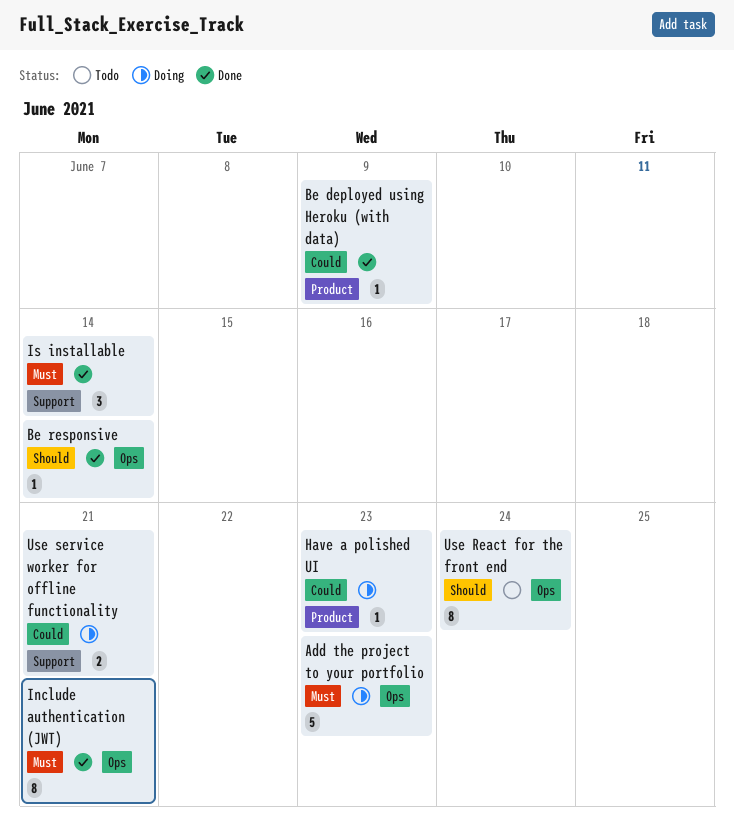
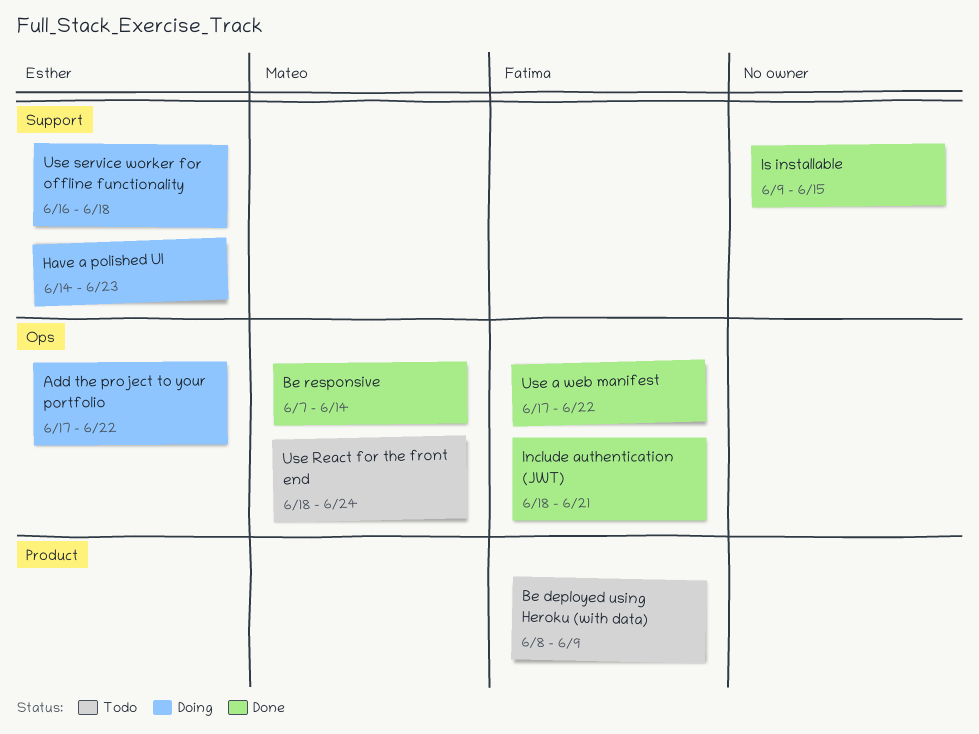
Add the project to your portfolio, due: Jun 23 -> Jun 22
Be deployed using Heroku (with data), status: Done -> Todo
Have a polished UI, label: Product -> Support
Is installable, due: Jun 14 -> Jun 15
Use a web manifest: none -> present
Use service worker for offline functionality, due: Jun 21 -> Jun 18

